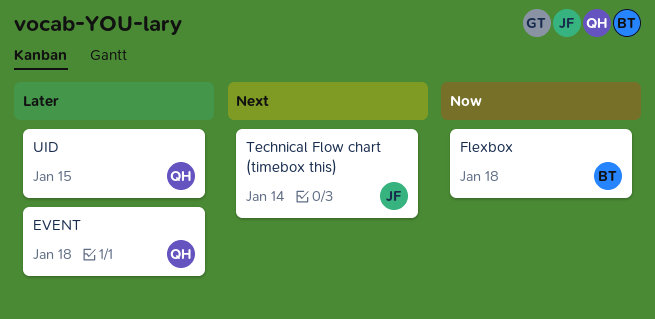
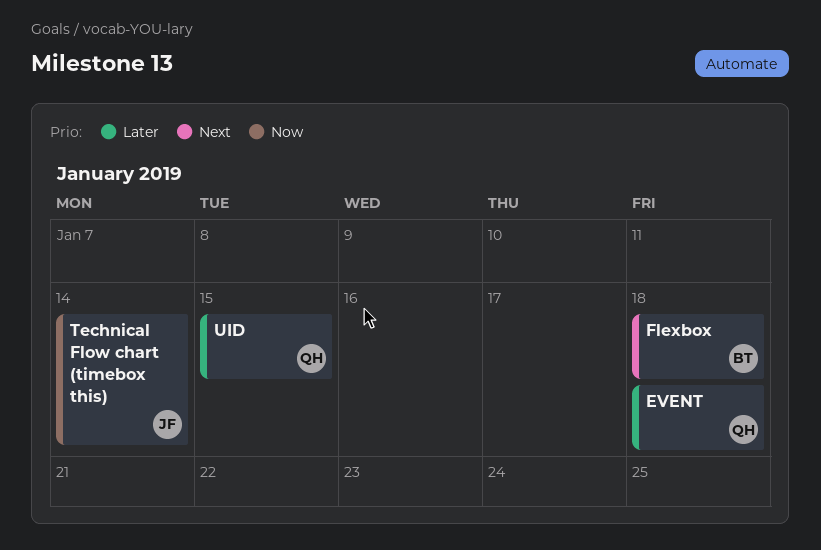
Flexbox, priority: Now -> Next
Technical Flow chart (timebox this), priority: Next -> Now

